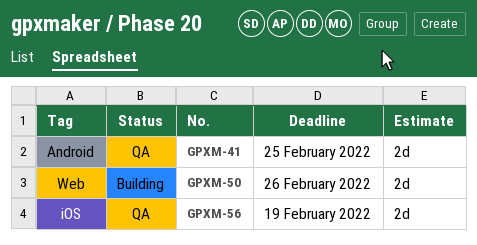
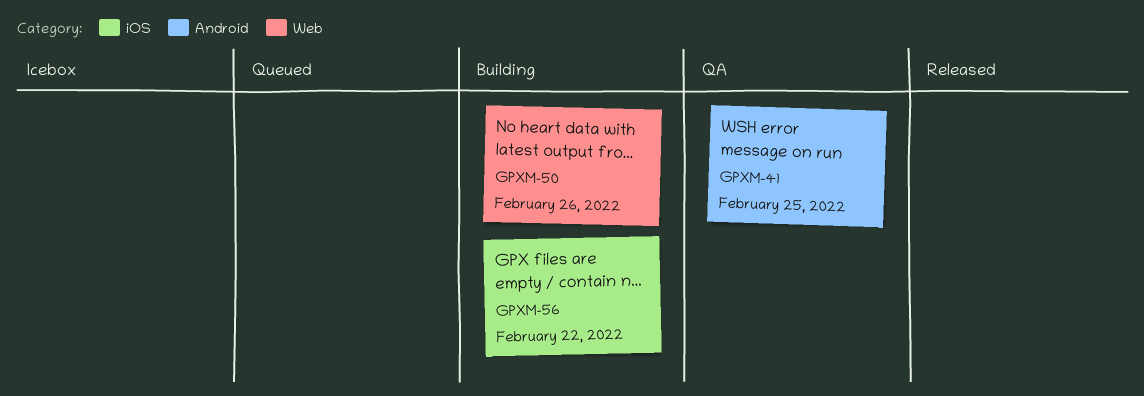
GPXM-56, status: QA -> Building
GPXM-56, due: Feb 19 -> Feb 22

